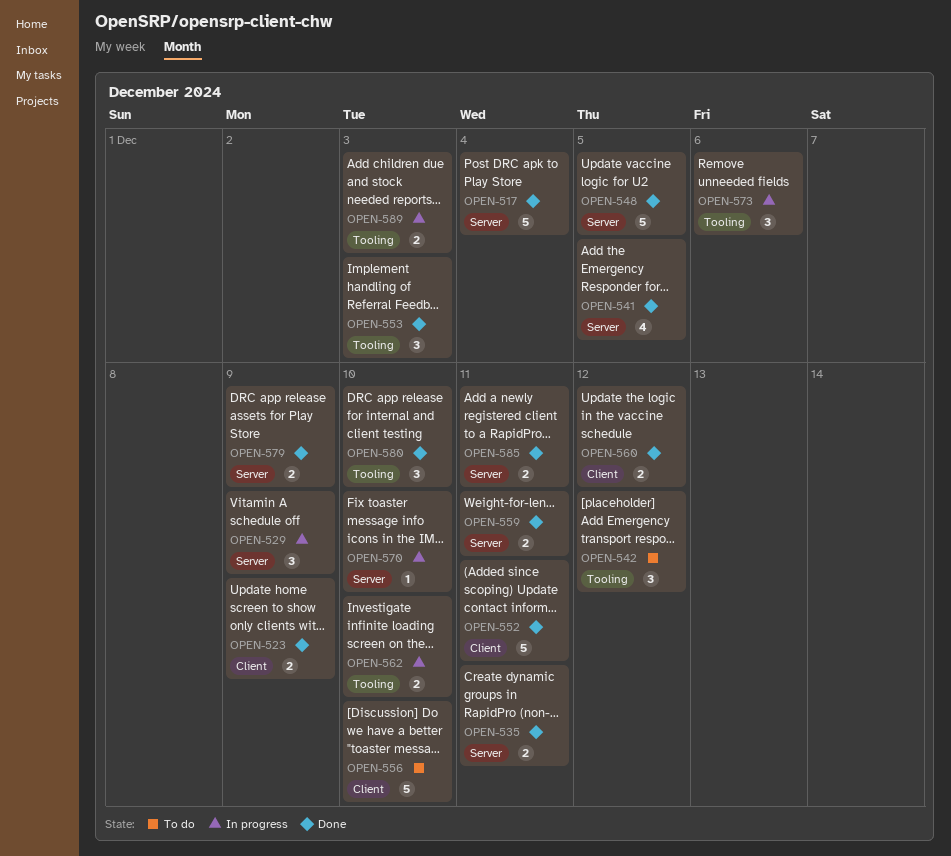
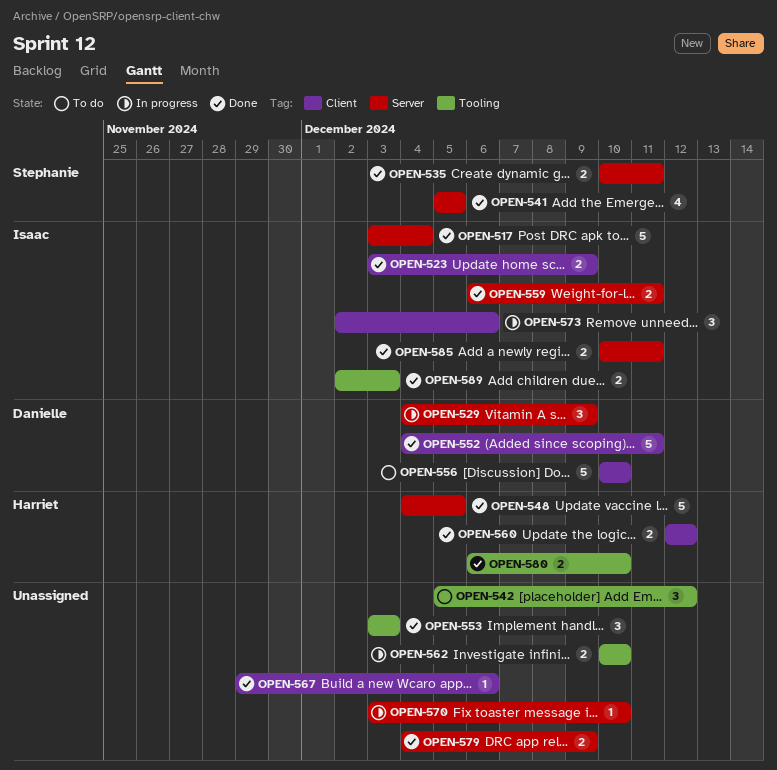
OPEN-567: none -> present
OPEN-573, label: Tooling -> Client
OPEN-580, estimate: 3 -> 2
OPEN-589, status: In progress -> Done

